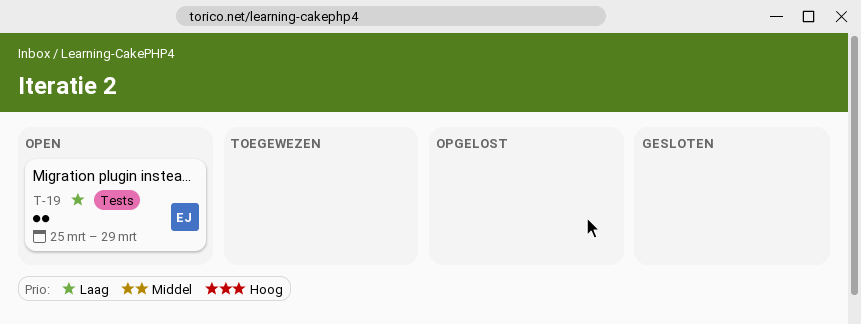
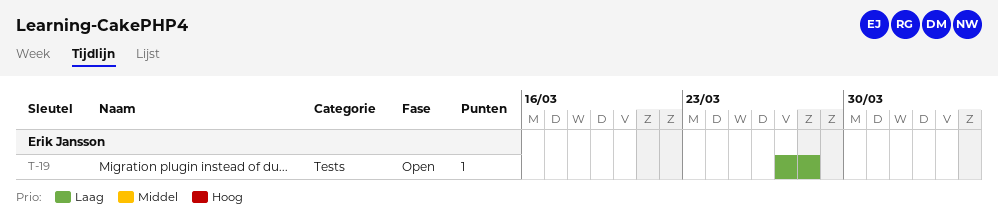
T-19, estimate: 2 -> 1
T-19, start: Mar 25 -> Mar 27
T-19, due: Mar 29 -> Mar 28

